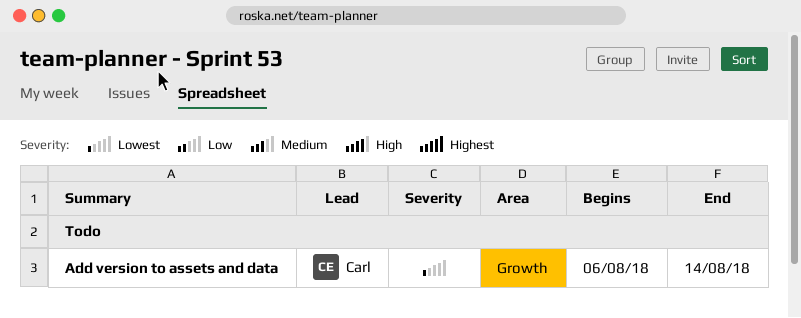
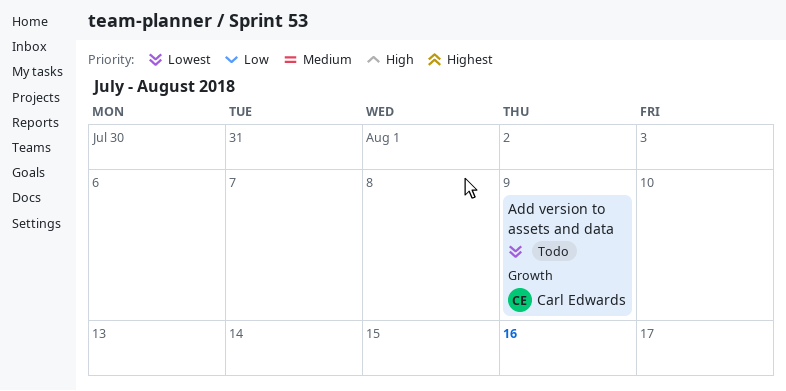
Add version to assets and data, due: Aug 14 -> Aug 9

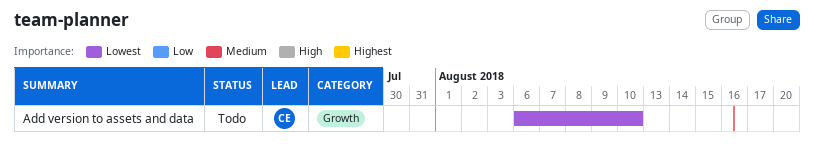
Add version to assets and data, due: Aug 9 -> Aug 10

